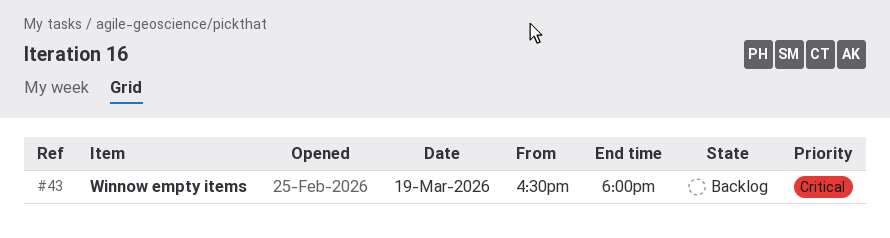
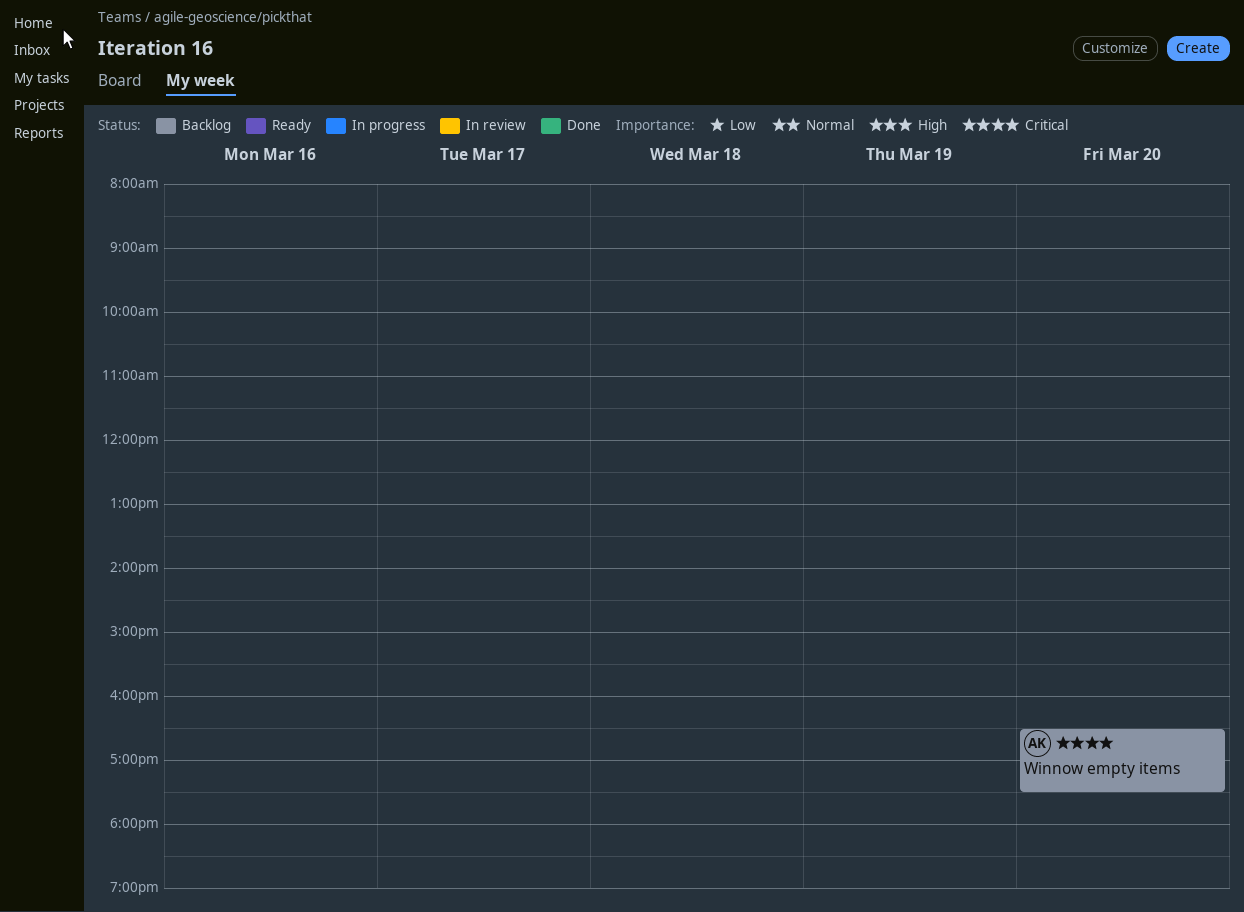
Winnow empty items, day: Mar 19 -> Mar 20
Winnow empty items, ends: 18:00 -> 17:30

